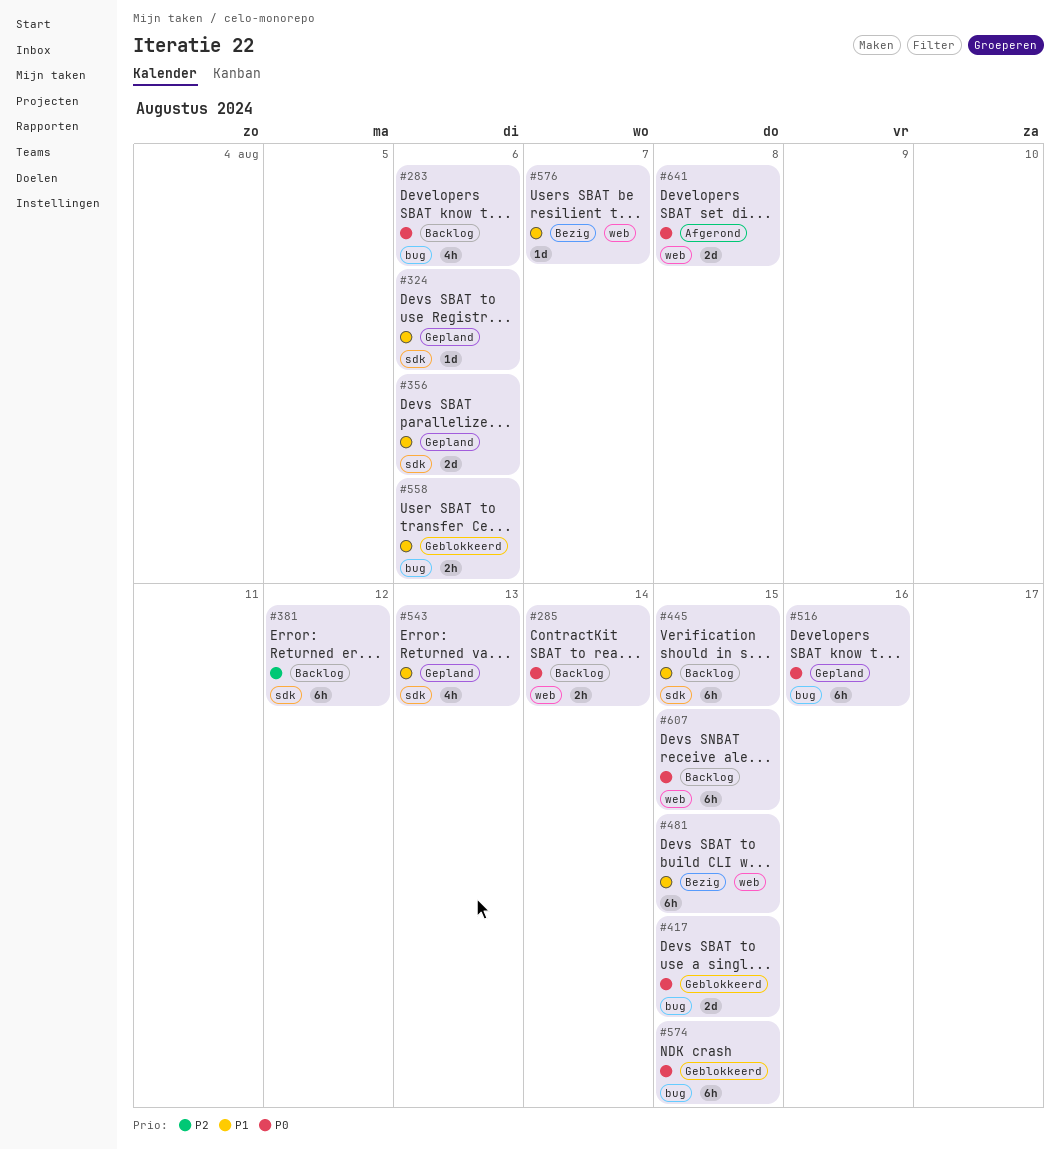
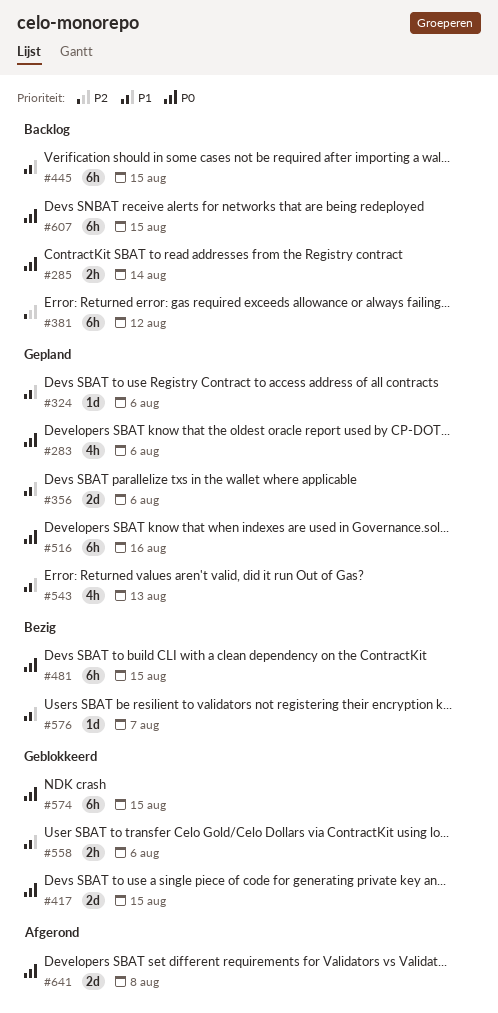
#283, status: Backlog -> Gepland
#481, priority: P1 -> P0

